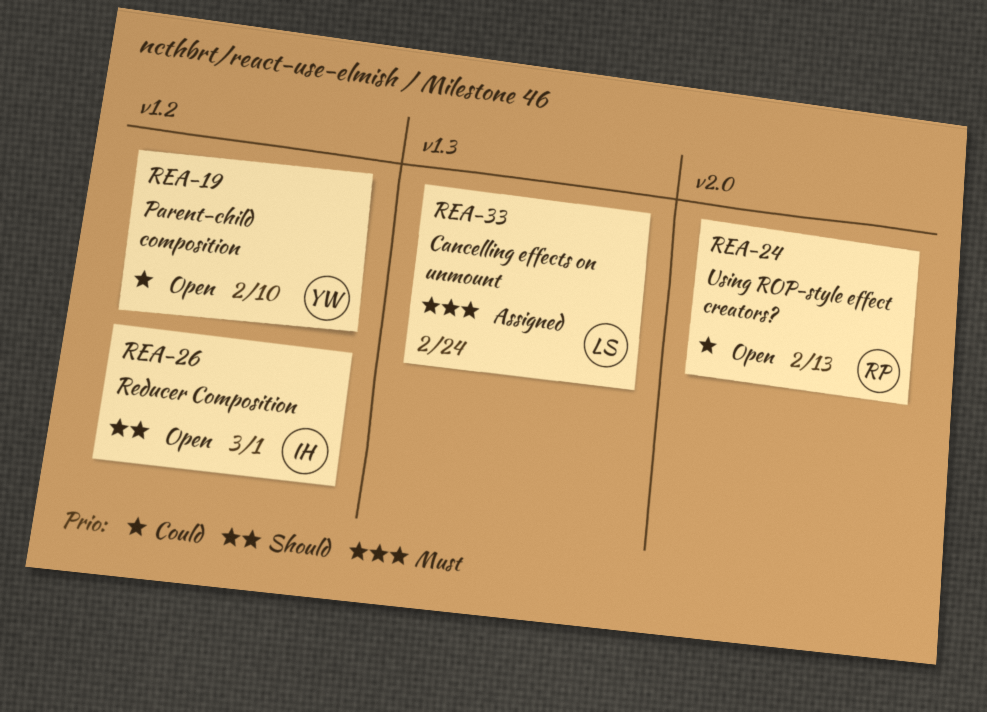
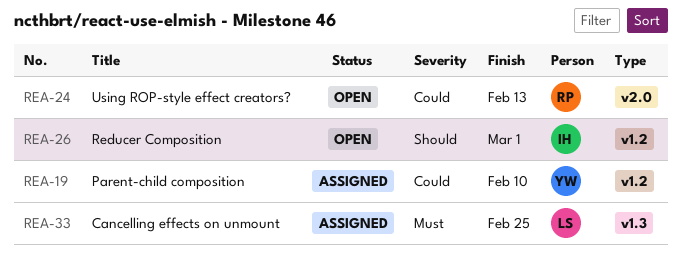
REA-19, status: Open -> Assigned
REA-33, due: Feb 24 -> Feb 25

